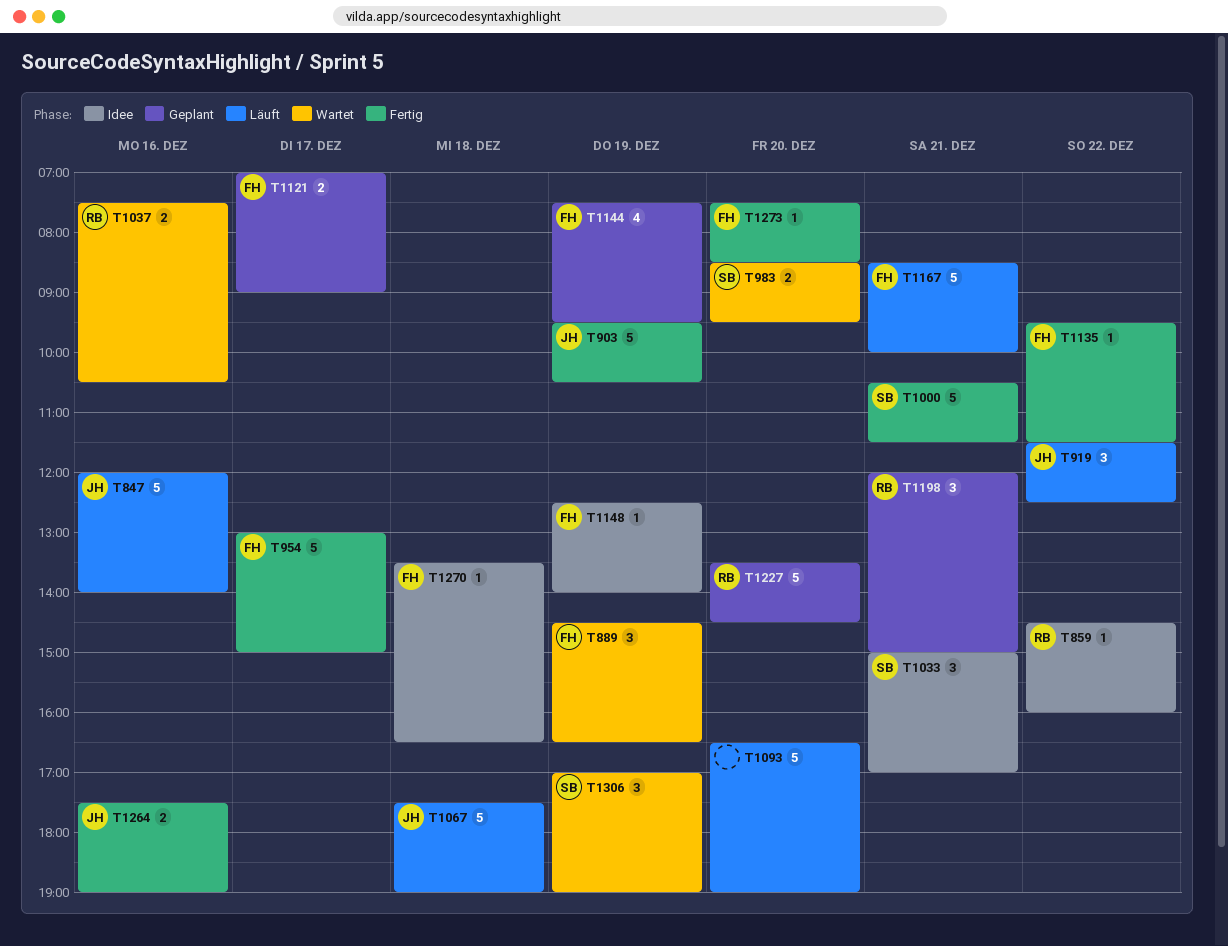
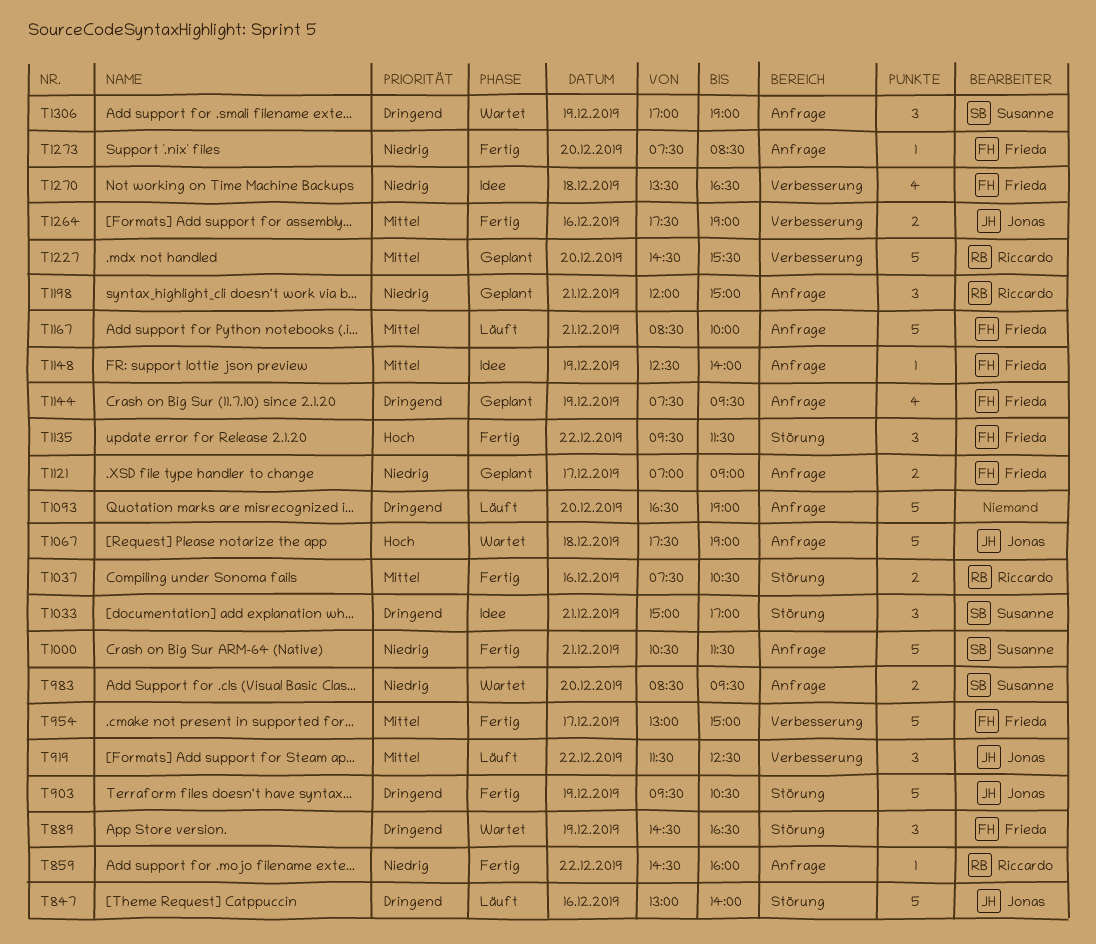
T847, begins: 12:00 -> 13:00
T859, status: Idee -> Fertig
T1037, status: Wartet -> Fertig
T1067, status: Läuft -> Wartet
T1135, estimate: 1 -> 3
T1227, begins: 13:30 -> 14:30
T1227, ends: 14:30 -> 15:30
T1270, estimate: 1 -> 4

